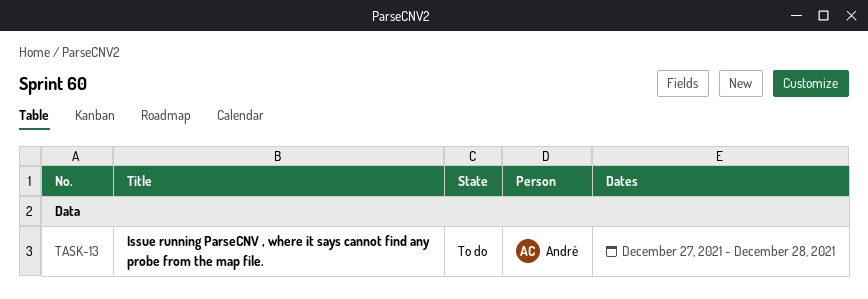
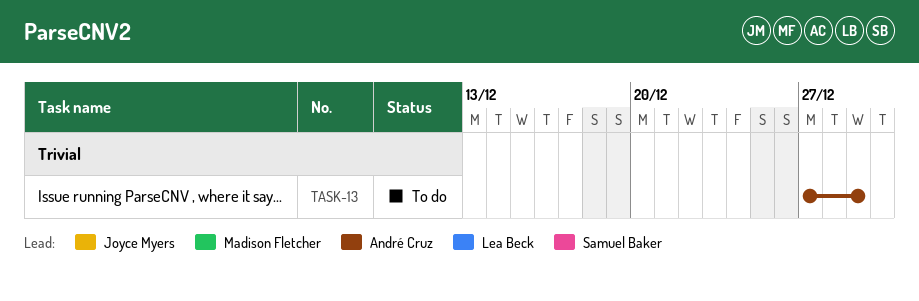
TASK-13, due: Dec 28 -> Dec 29

